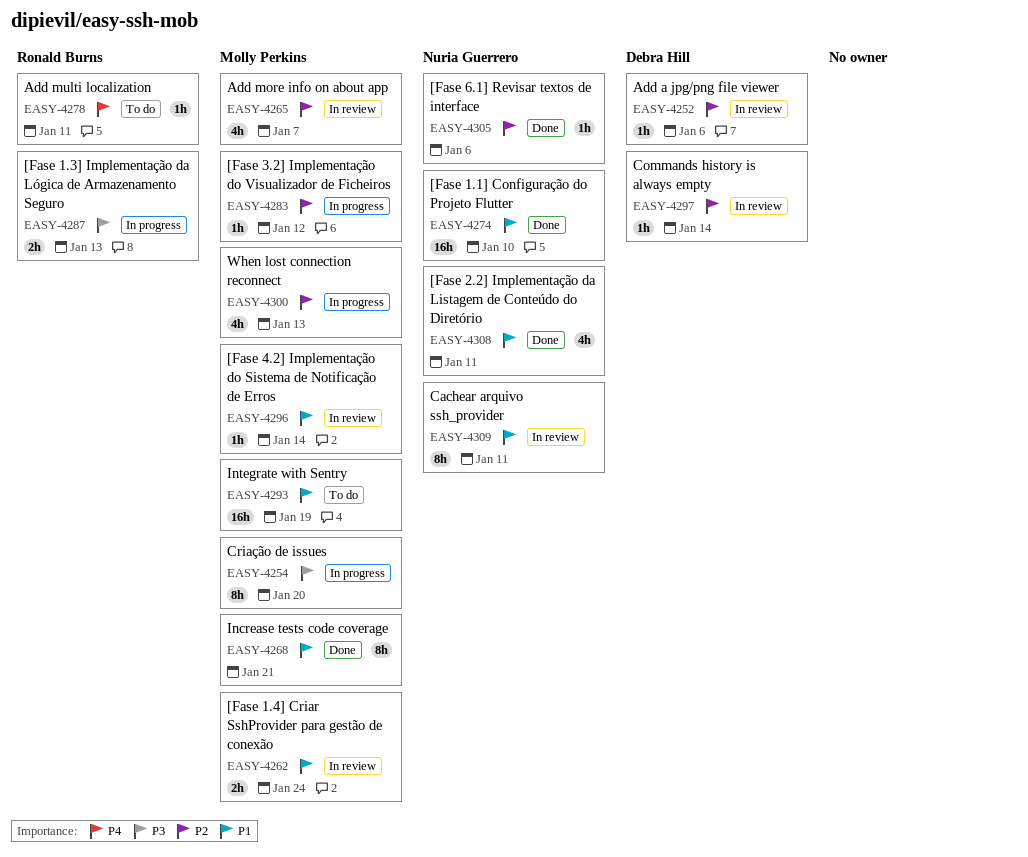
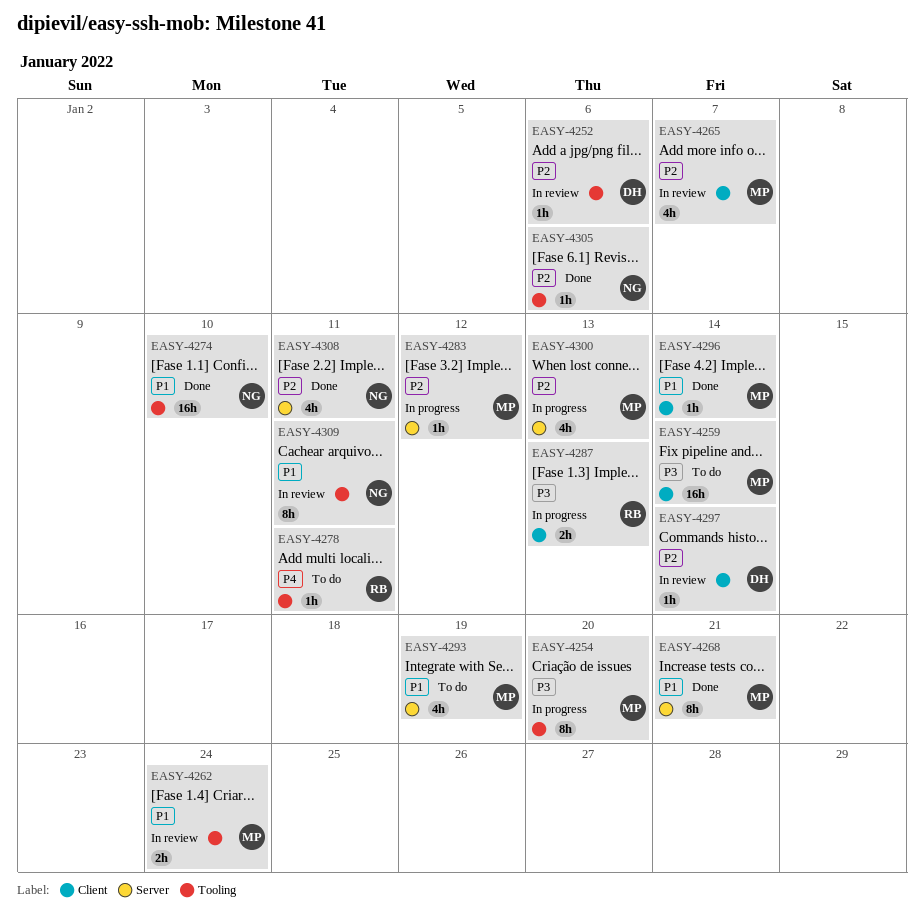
EASY-4259: none -> present
EASY-4293, estimate: 16h -> 4h
EASY-4296, status: In review -> Done
EASY-4308, priority: P1 -> P2

